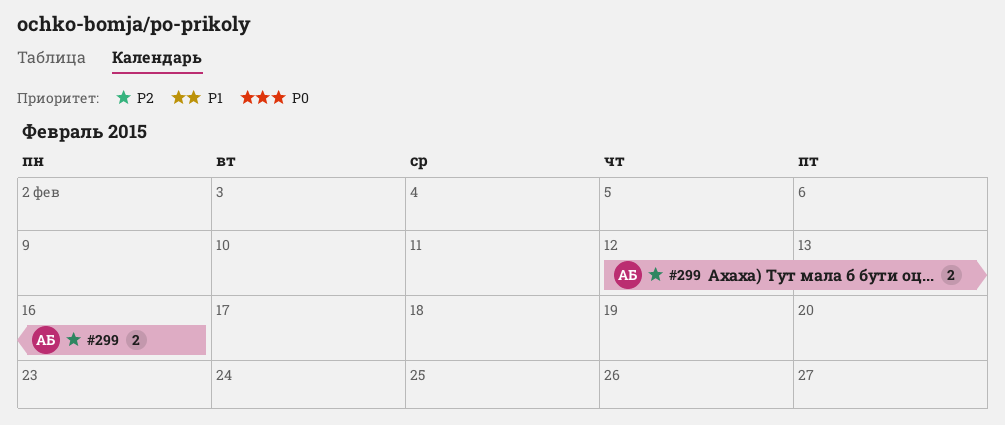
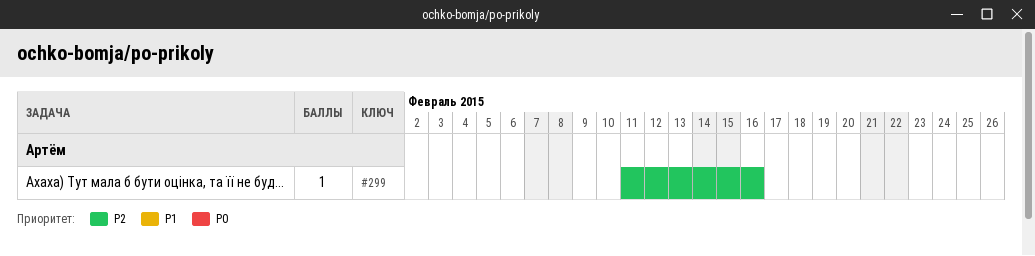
#299, estimate: 2 -> 1
#299, start: Feb 12 -> Feb 11

